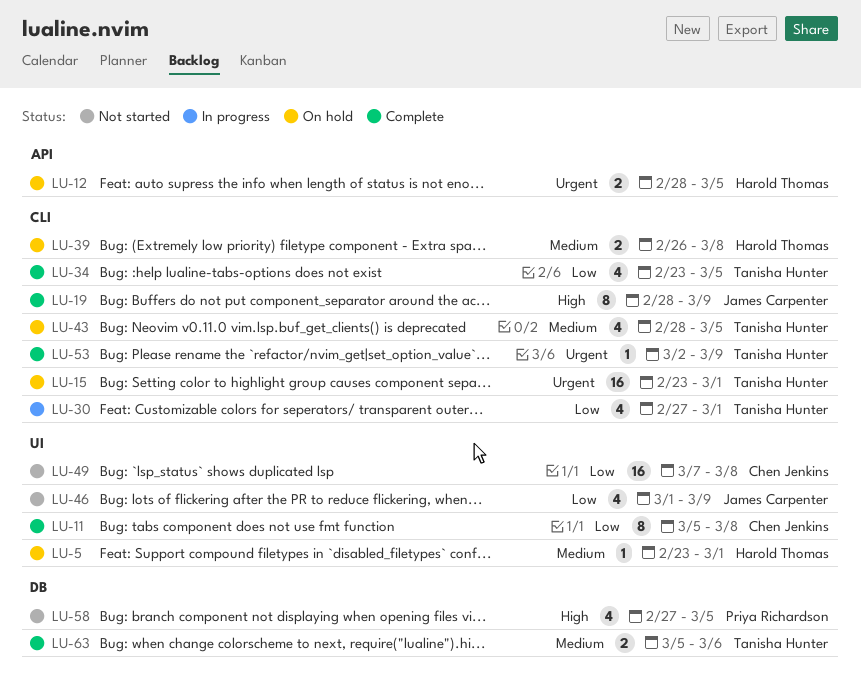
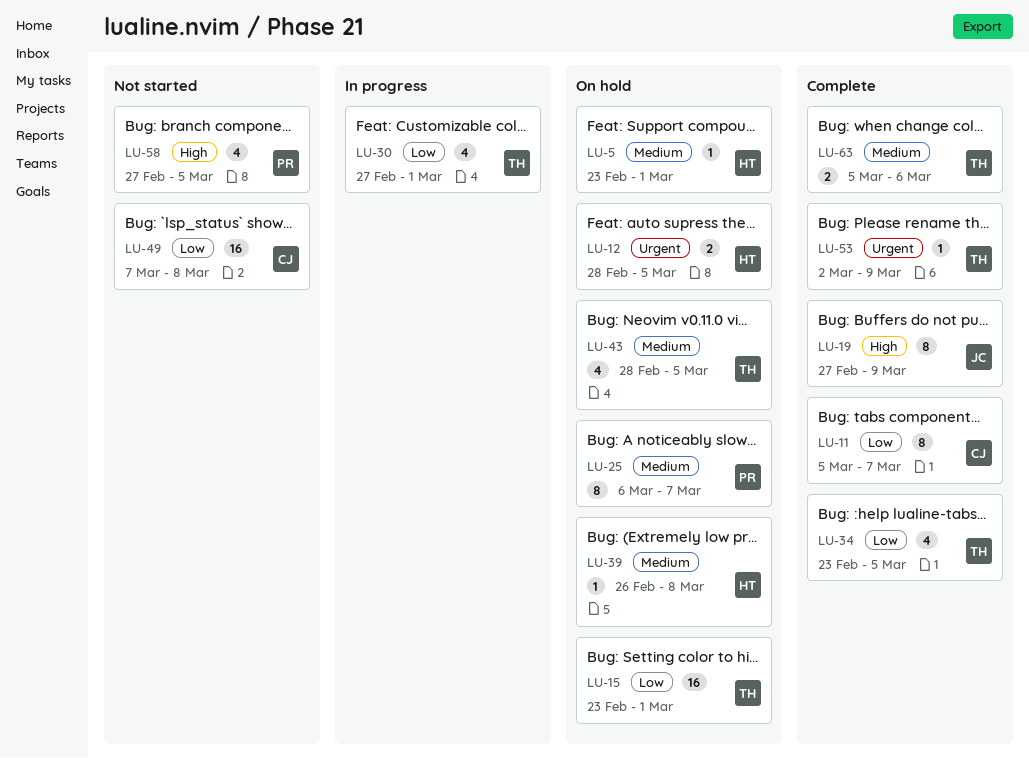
LU-11, due: Mar 8 -> Mar 7
LU-15, priority: Urgent -> Low
LU-19, start: Feb 28 -> Feb 27
LU-25: none -> present
LU-39, estimate: 2 -> 1
LU-46: present -> none

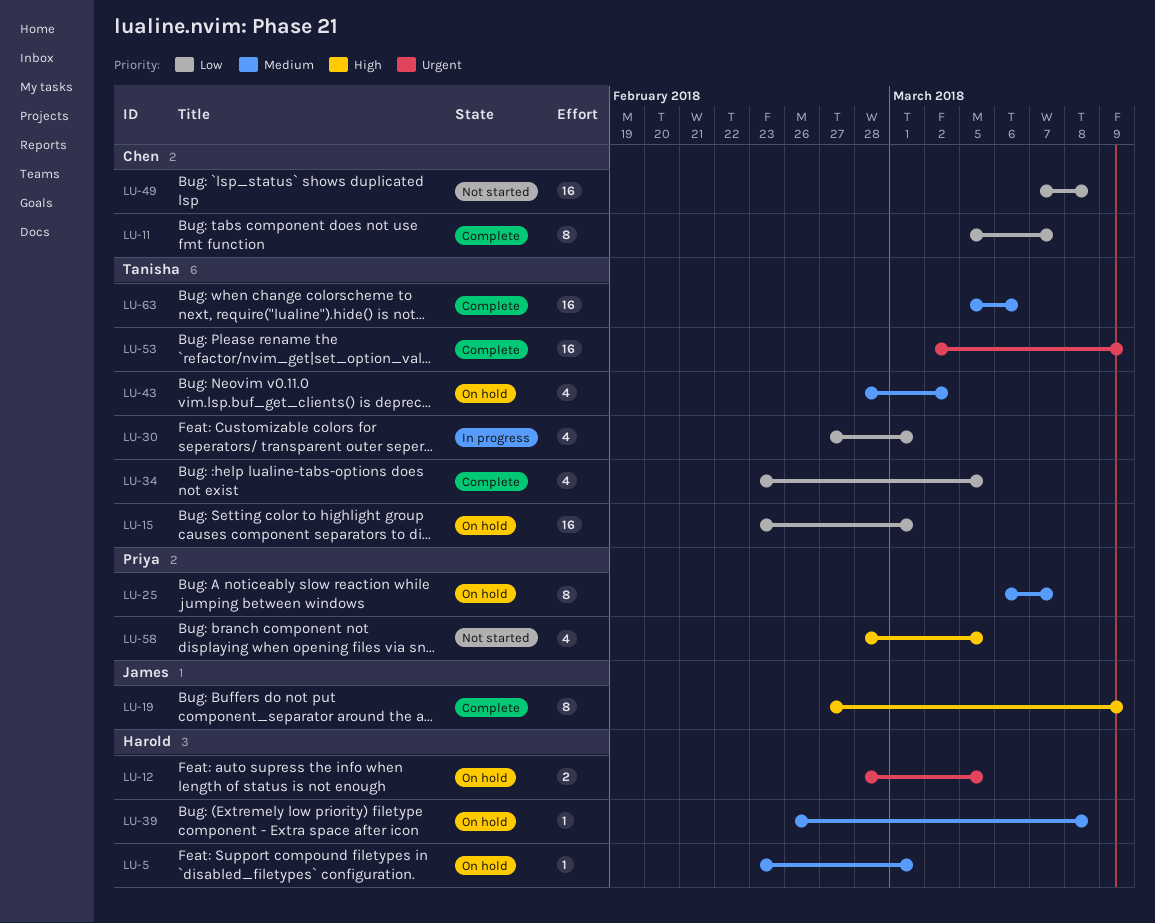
LU-43, due: Mar 5 -> Mar 2
LU-53, estimate: 1 -> 16
LU-58, start: Feb 27 -> Feb 28
LU-63, estimate: 2 -> 16

